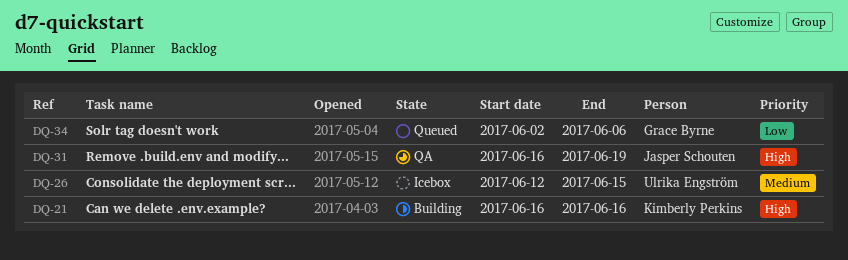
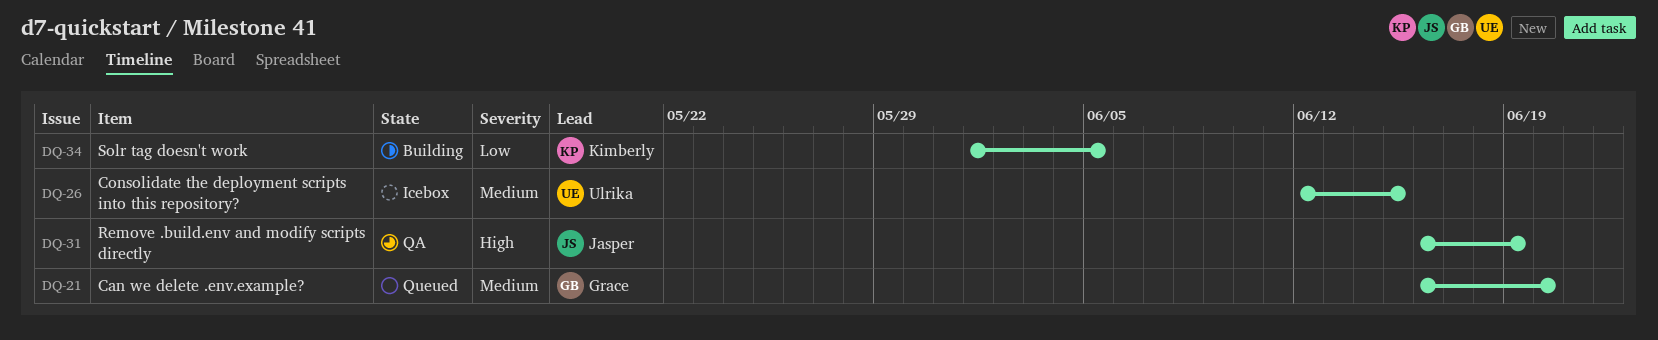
DQ-21, status: Building -> Queued
DQ-21, owner: Kimberly Perkins -> Grace Byrne
DQ-21, priority: High -> Medium
DQ-21, due: Jun 16 -> Jun 20
DQ-34, status: Queued -> Building
DQ-34, owner: Grace Byrne -> Kimberly Perkins
DQ-34, start: Jun 2 -> Jun 1
DQ-34, due: Jun 6 -> Jun 5

